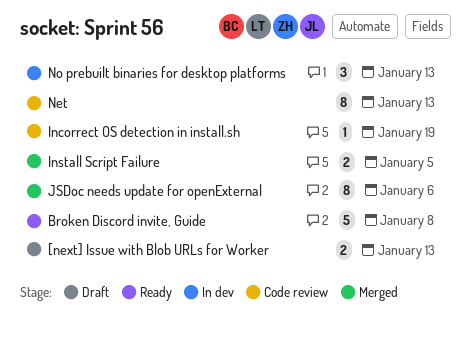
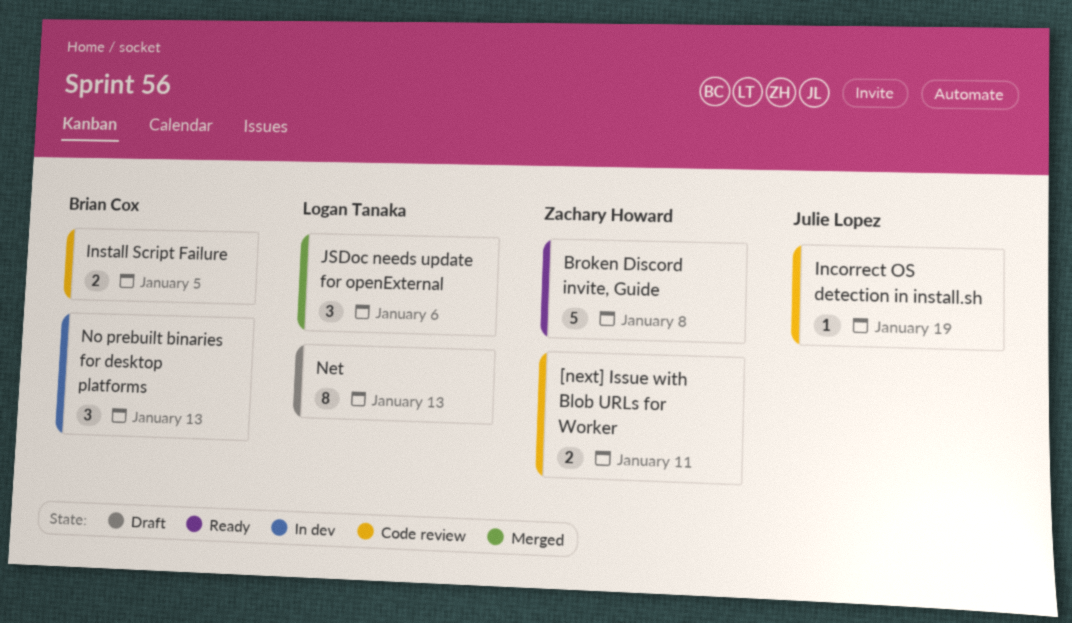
[next] Issue with Blob URLs for Worker, status: Draft -> Code review
[next] Issue with Blob URLs for Worker, due: Jan 13 -> Jan 11
Install Script Failure, status: Merged -> Code review
JSDoc needs update for openExternal, estimate: 8 -> 3
Net, status: Code review -> Draft

